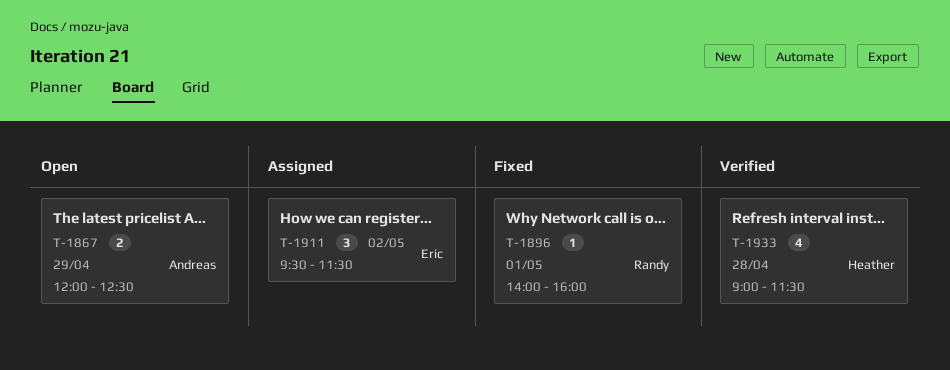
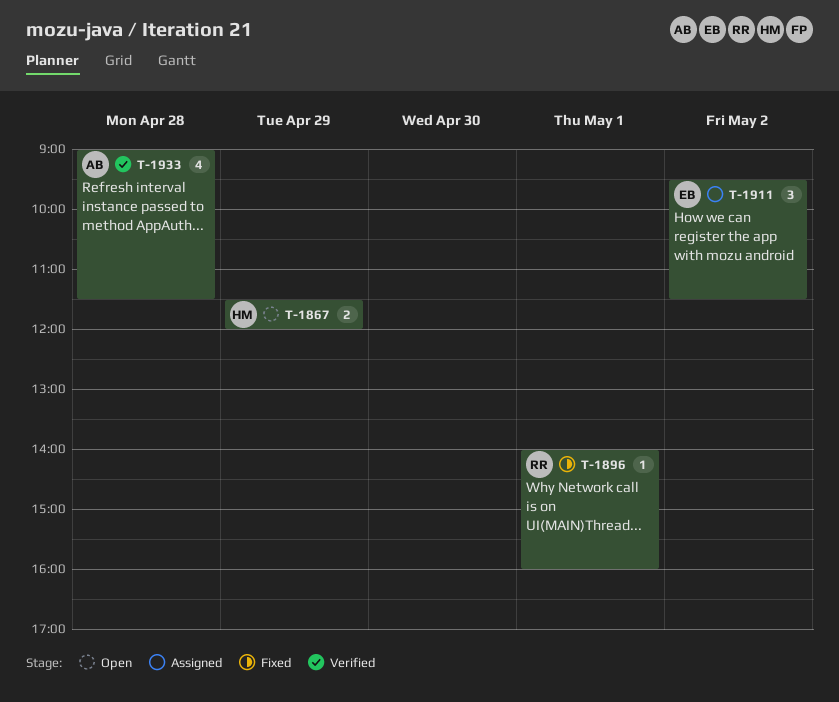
T-1867, owner: Andreas -> Heather
T-1867, begins: 12:00 -> 11:30
T-1867, ends: 12:30 -> 12:00
T-1933, owner: Heather -> Andreas

